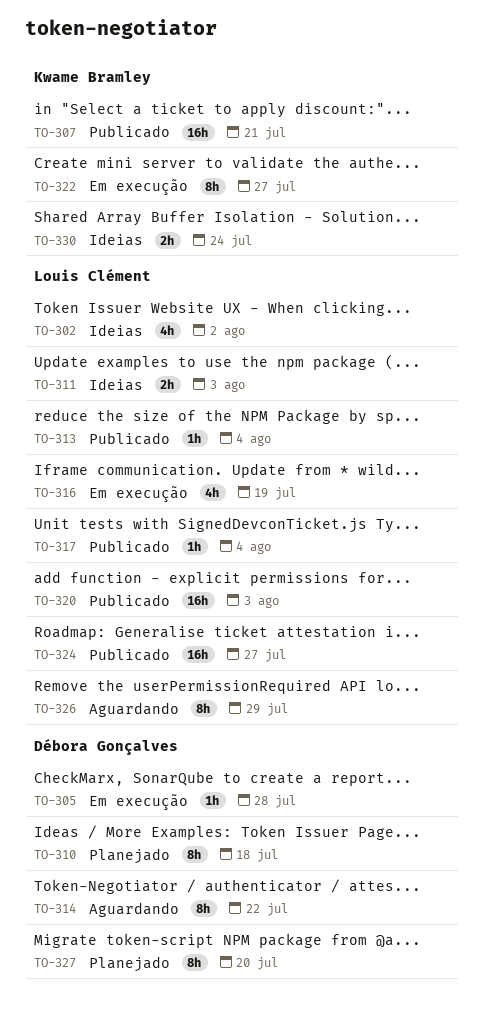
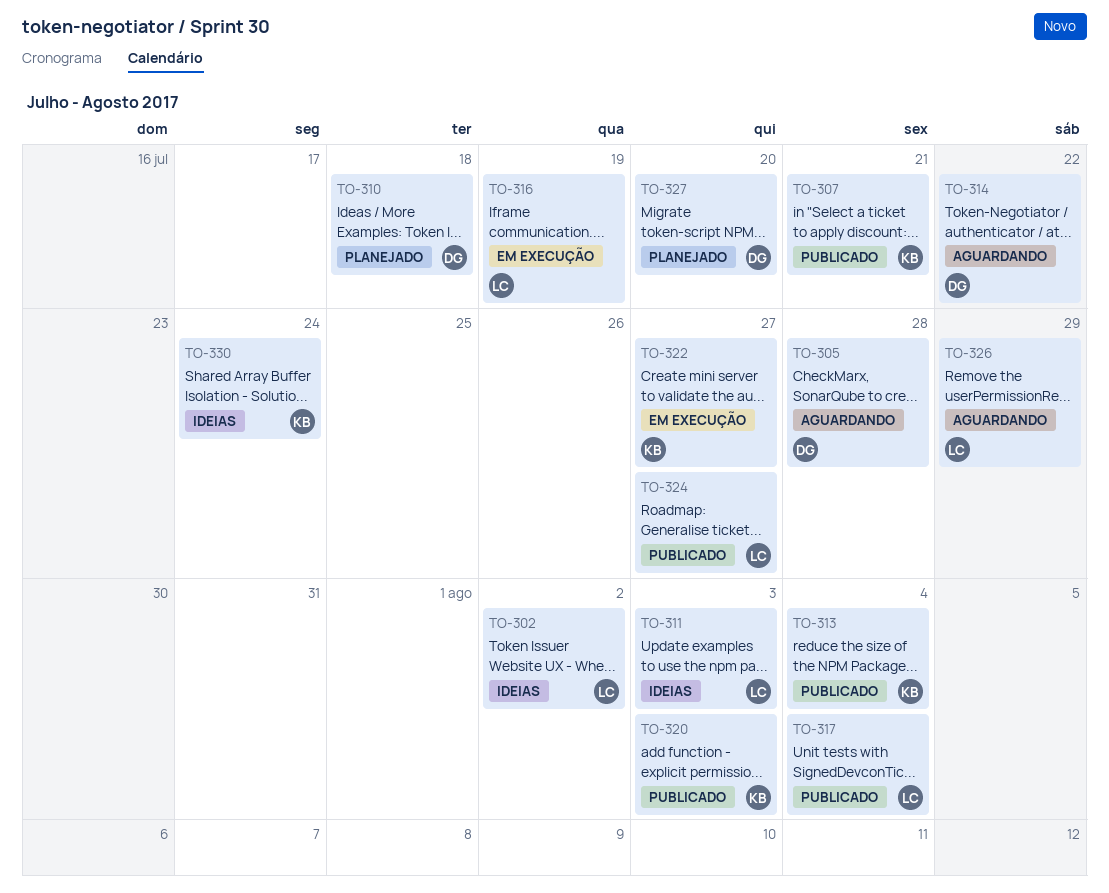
TO-305, status: Em execução -> Aguardando
TO-313, owner: Louis Clément -> Kwame Bramley
TO-320, owner: Louis Clément -> Kwame Bramley

